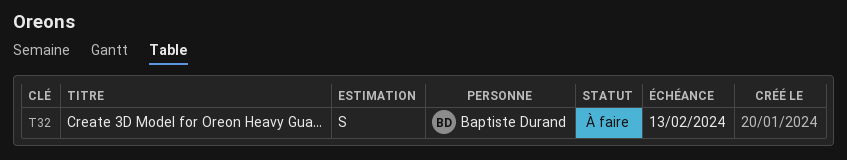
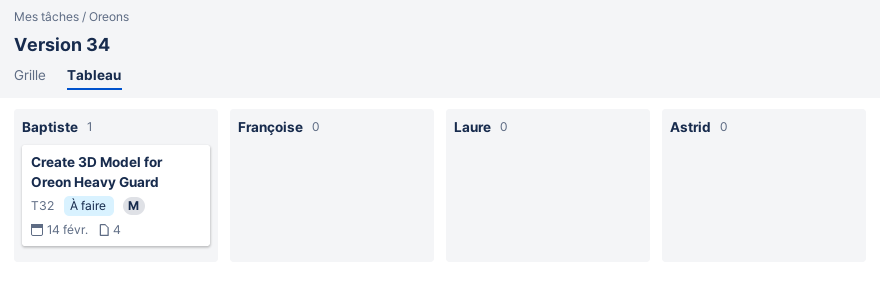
T32, estimate: S -> M
T32, due: Feb 13 -> Feb 14

